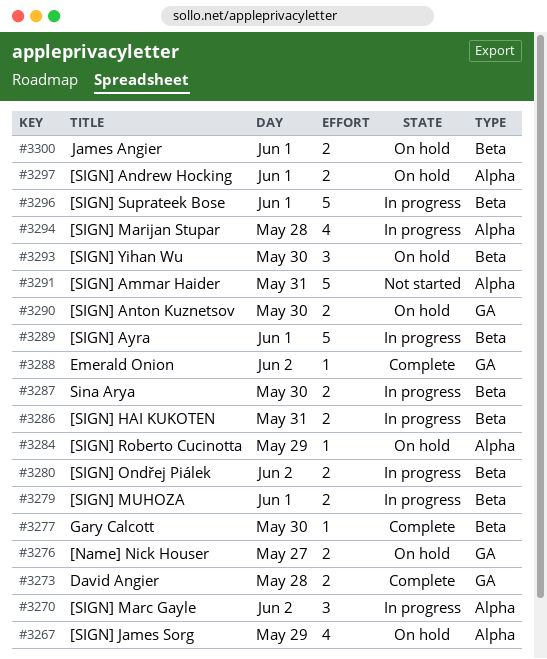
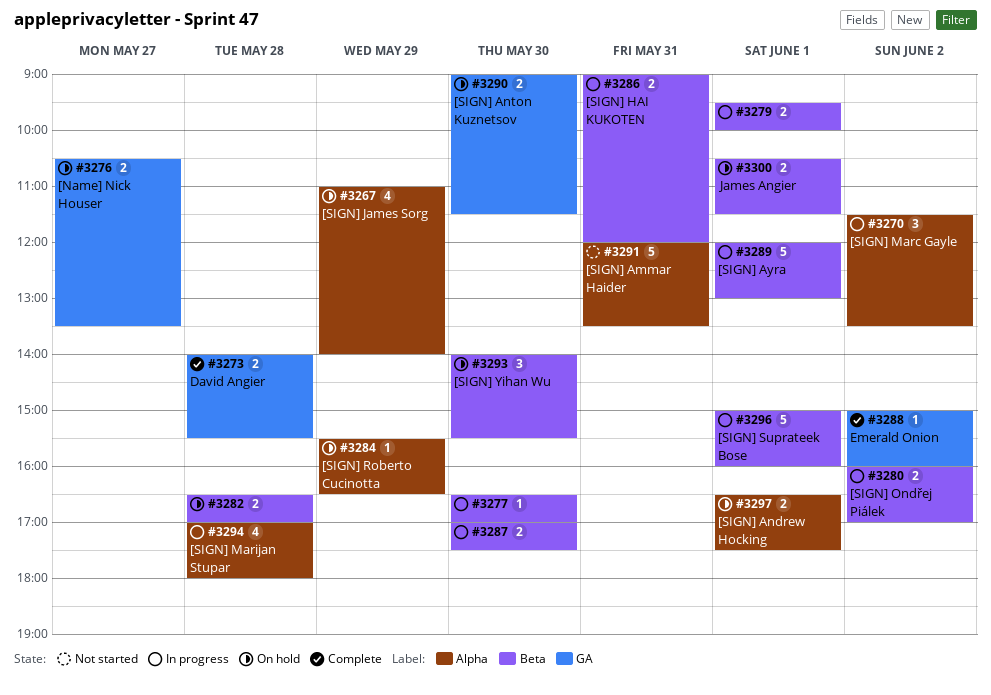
#3277, status: Complete -> In progress
#3282: none -> present

